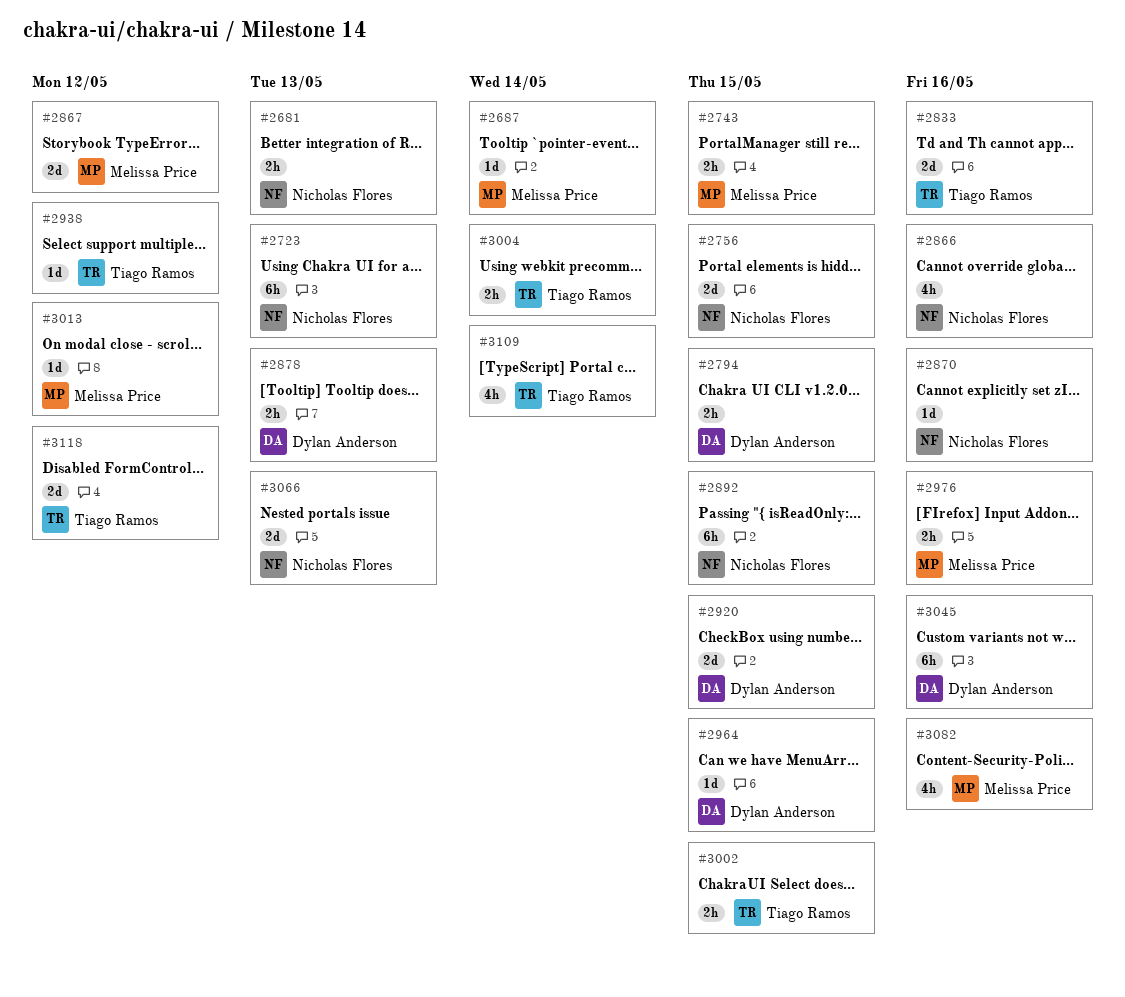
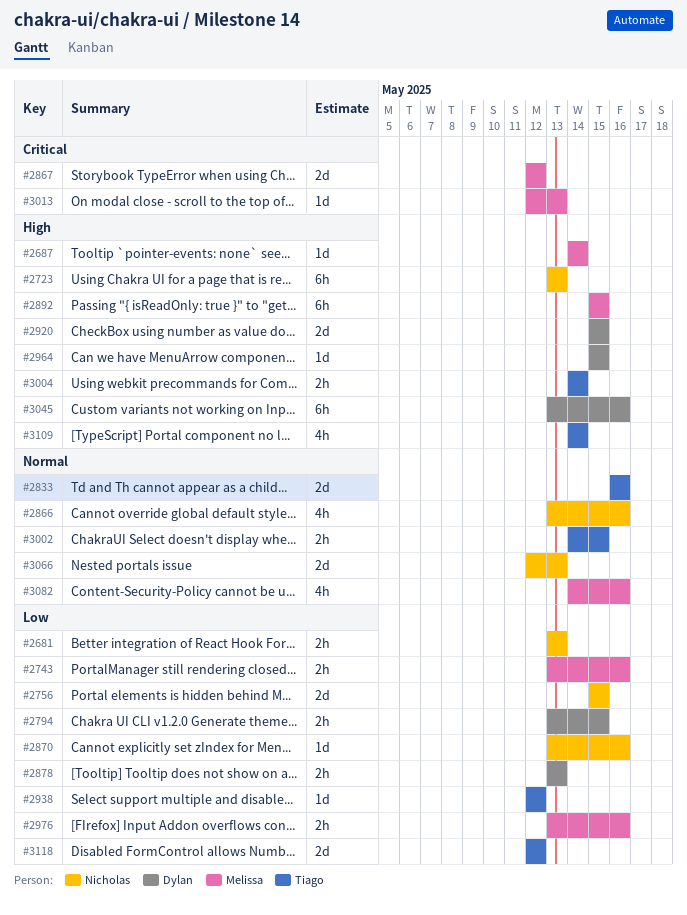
#2743, due: May 15 -> May 16
#2892, owner: Nicholas Flores -> Melissa Price
#3013, due: May 12 -> May 13

